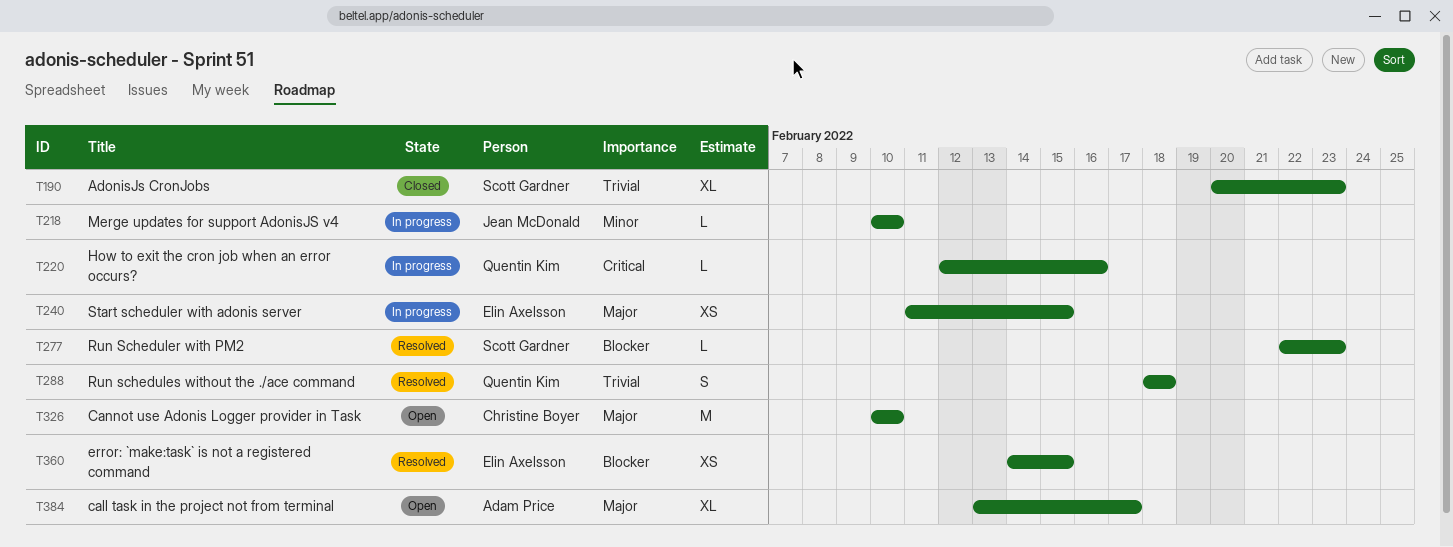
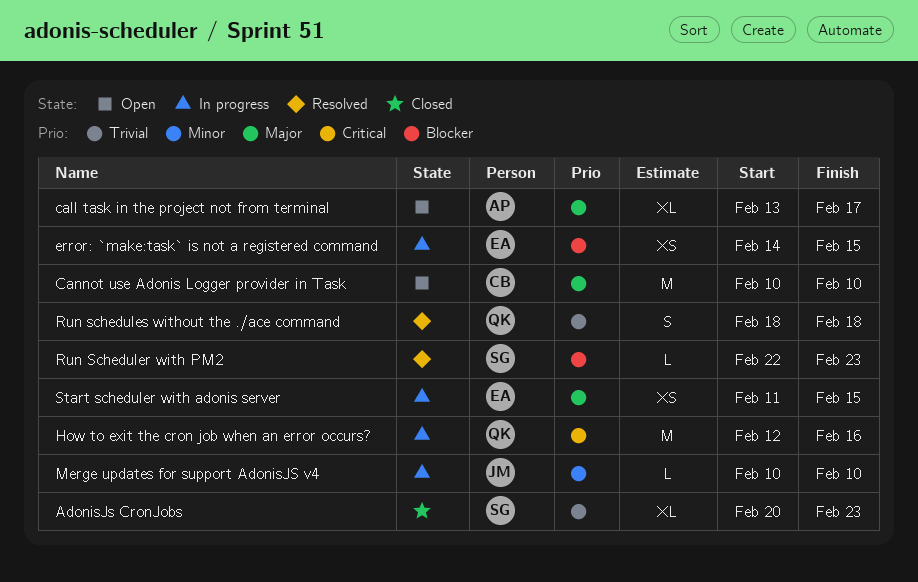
error: `make:task` is not a registered command, status: Resolved -> In progress
How to exit the cron job when an error occurs?, estimate: L -> M

